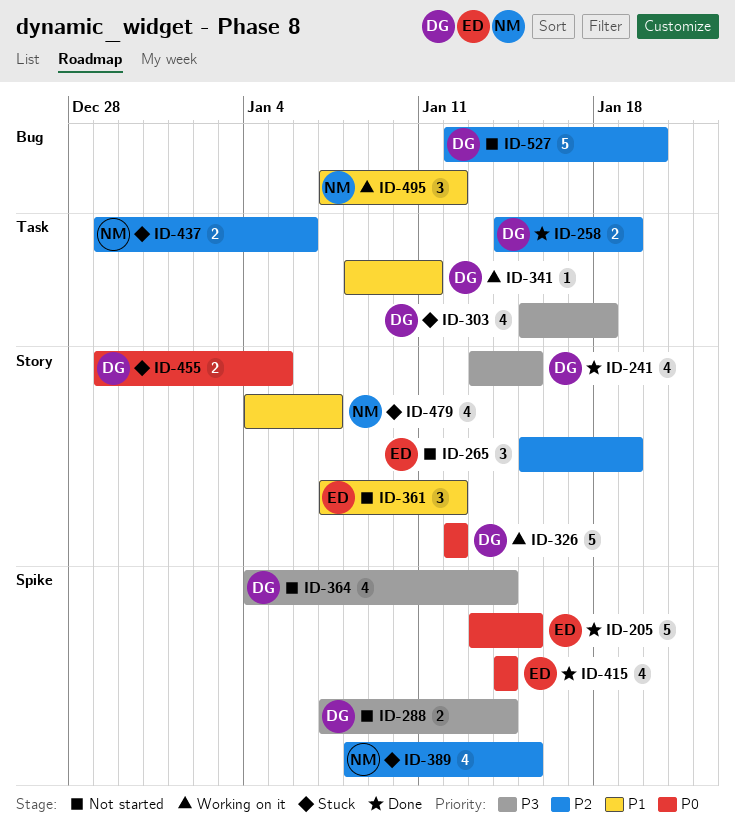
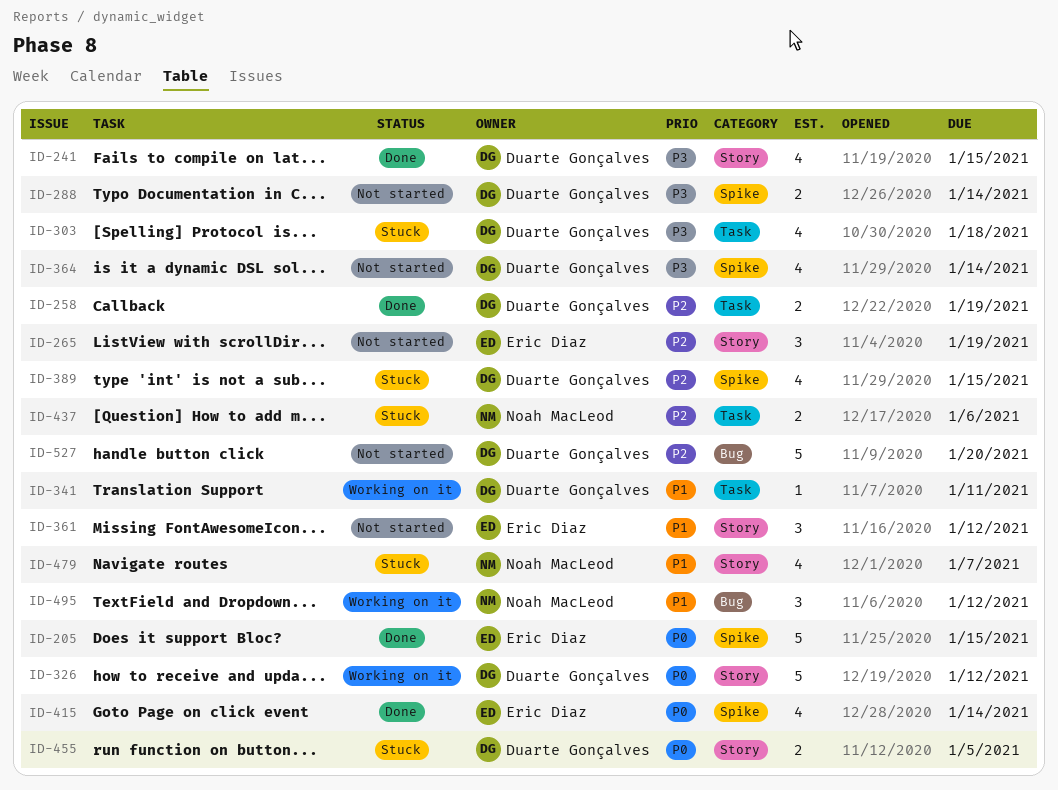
ID-389, owner: Noah MacLeod -> Duarte Gonçalves

